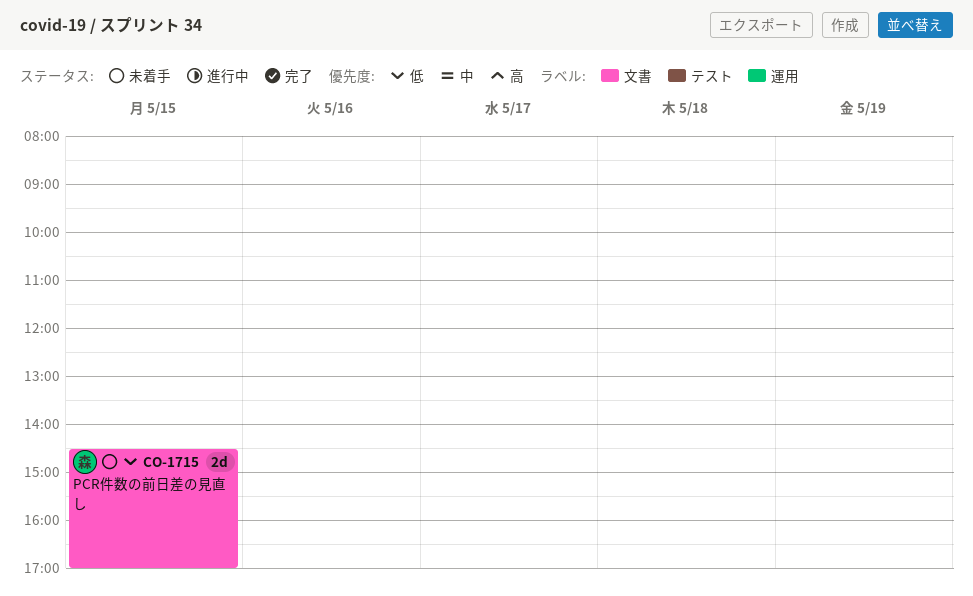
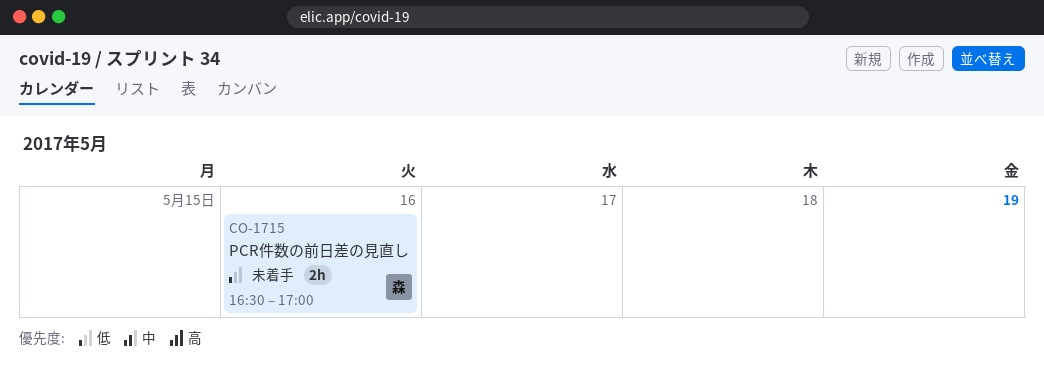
CO-1715, estimate: 2d -> 2h
CO-1715, day: May 15 -> May 16
CO-1715, begins: 14:30 -> 16:30

